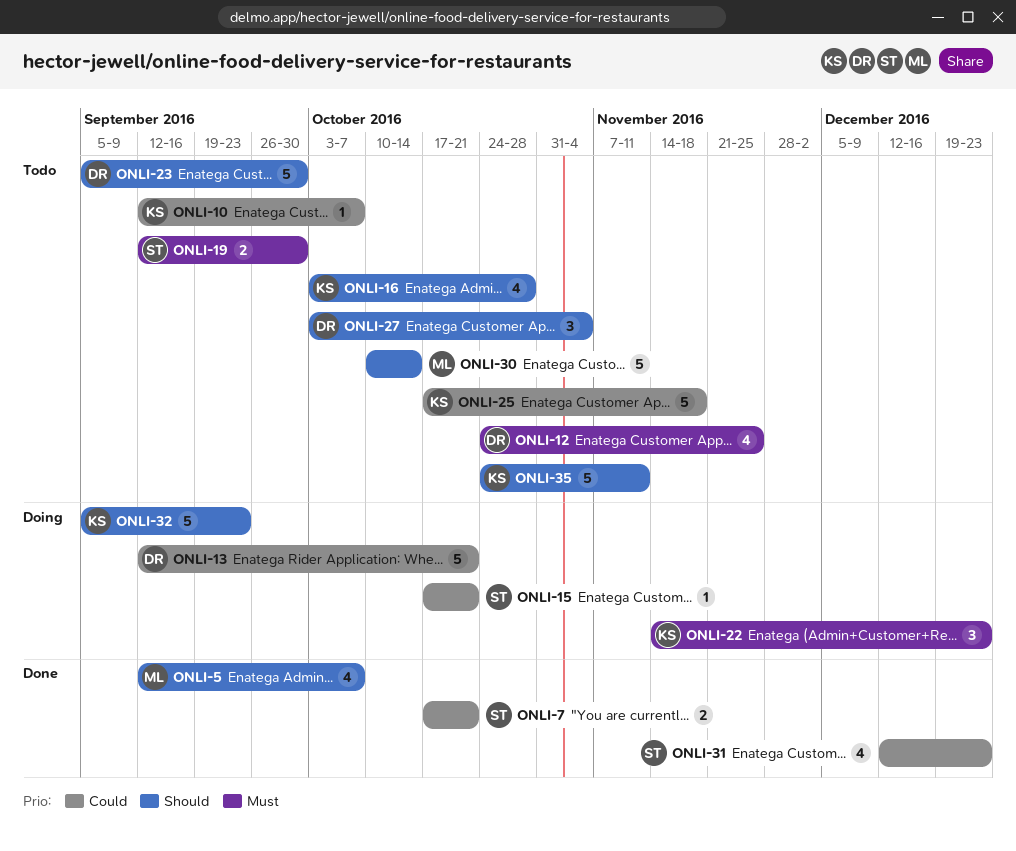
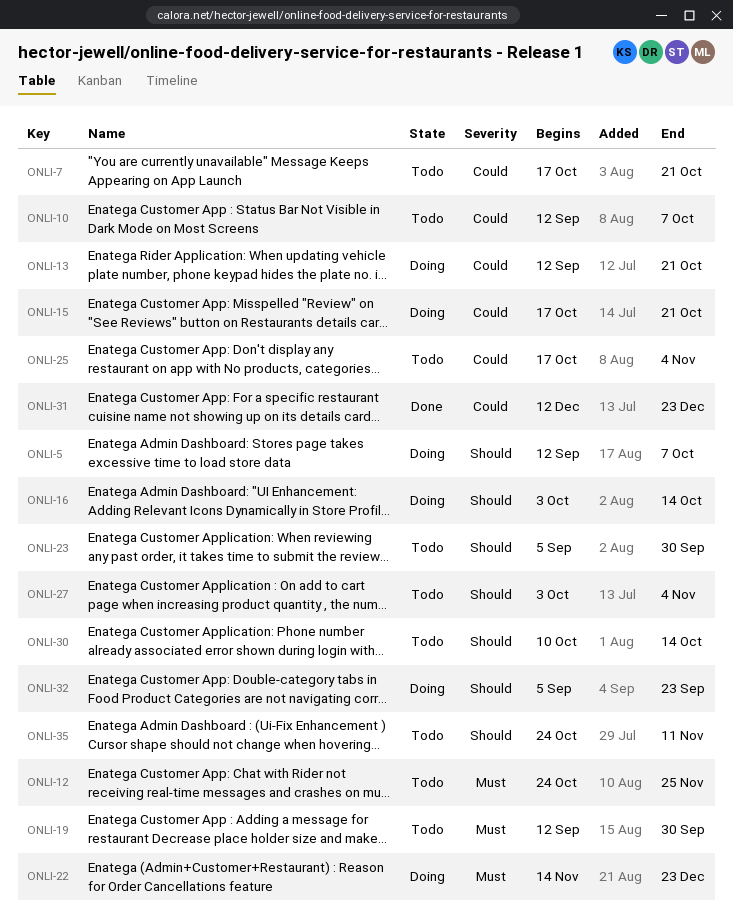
ONLI-5, status: Done -> Doing
ONLI-7, status: Done -> Todo
ONLI-16, status: Todo -> Doing
ONLI-16, due: Oct 28 -> Oct 14
ONLI-25, due: Nov 18 -> Nov 4

